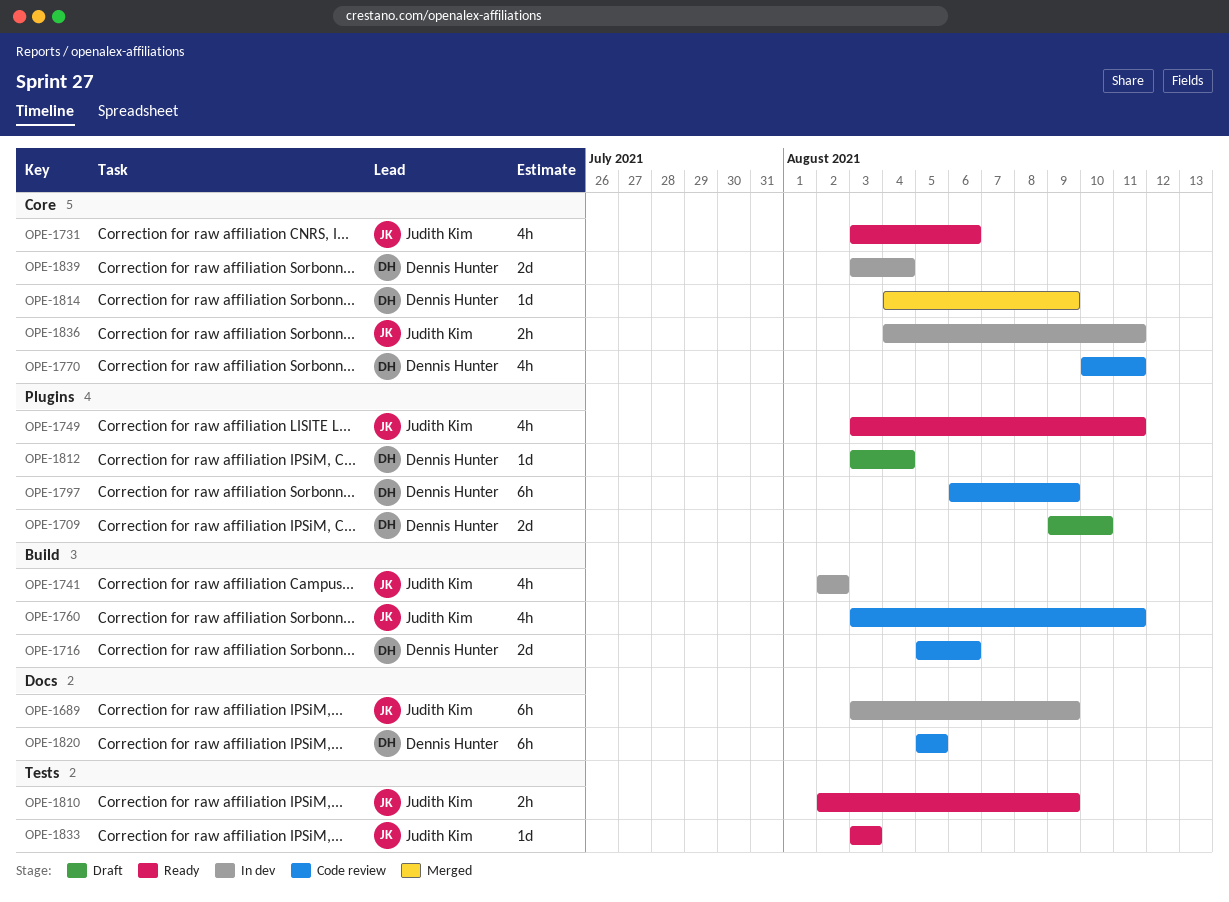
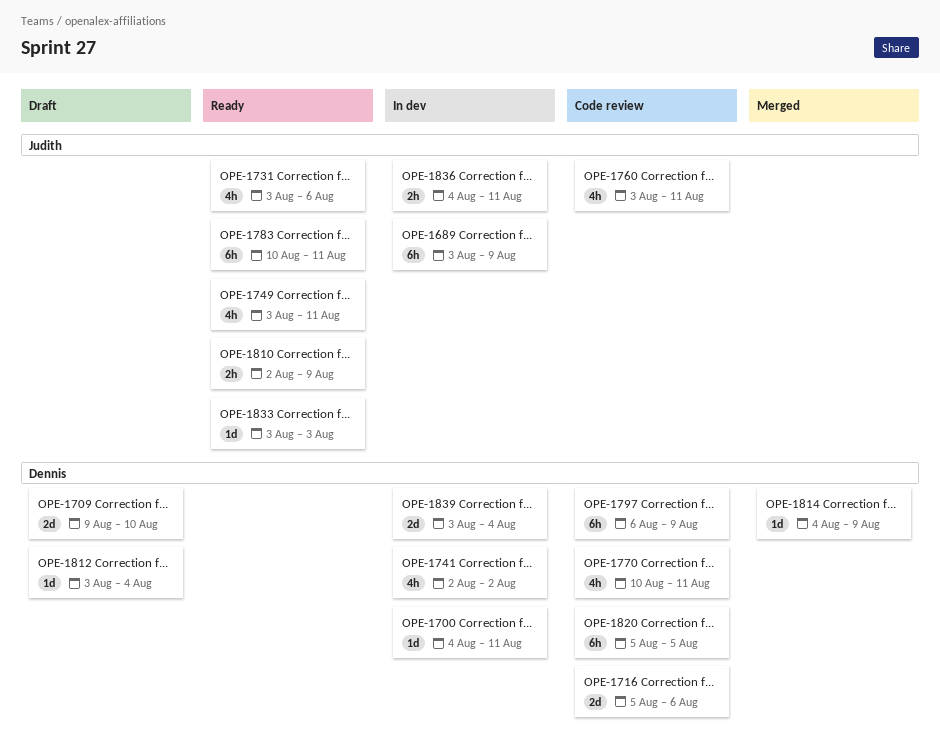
OPE-1700: none -> present
OPE-1741, owner: Judith Kim -> Dennis Hunter
OPE-1783: none -> present

